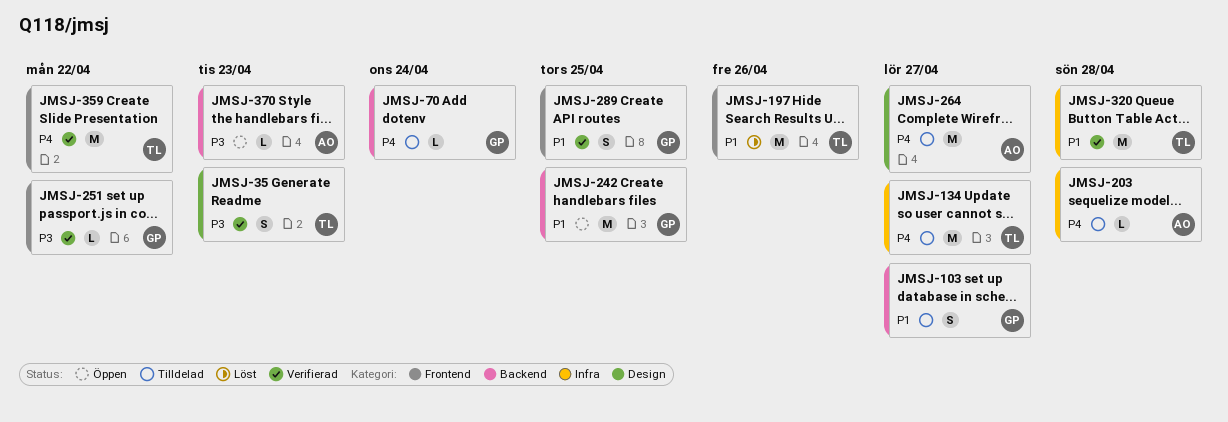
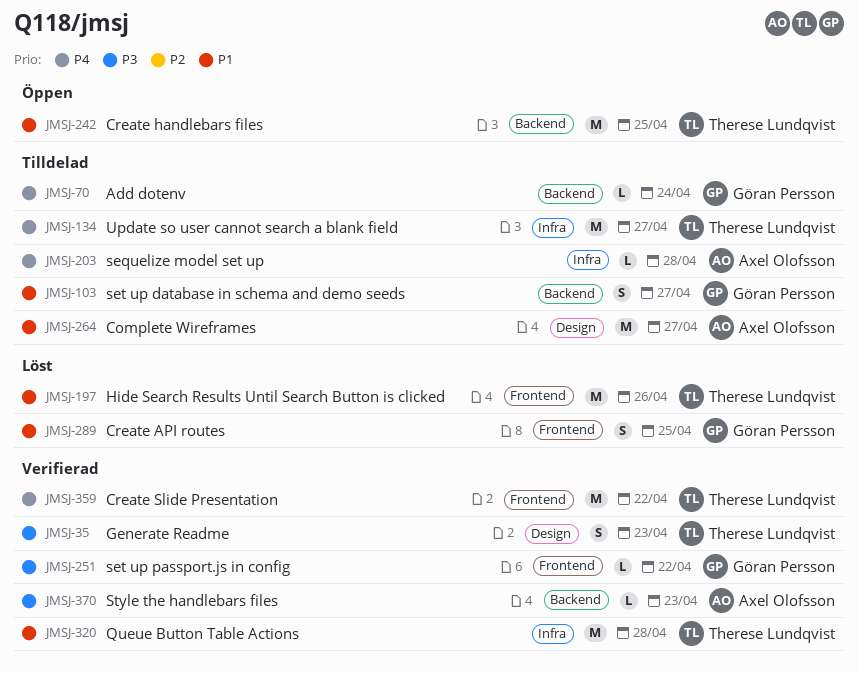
JMSJ-242, owner: Göran Persson -> Therese Lundqvist
JMSJ-264, priority: P4 -> P1
JMSJ-289, status: Verifierad -> Löst
JMSJ-370, status: Öppen -> Verifierad

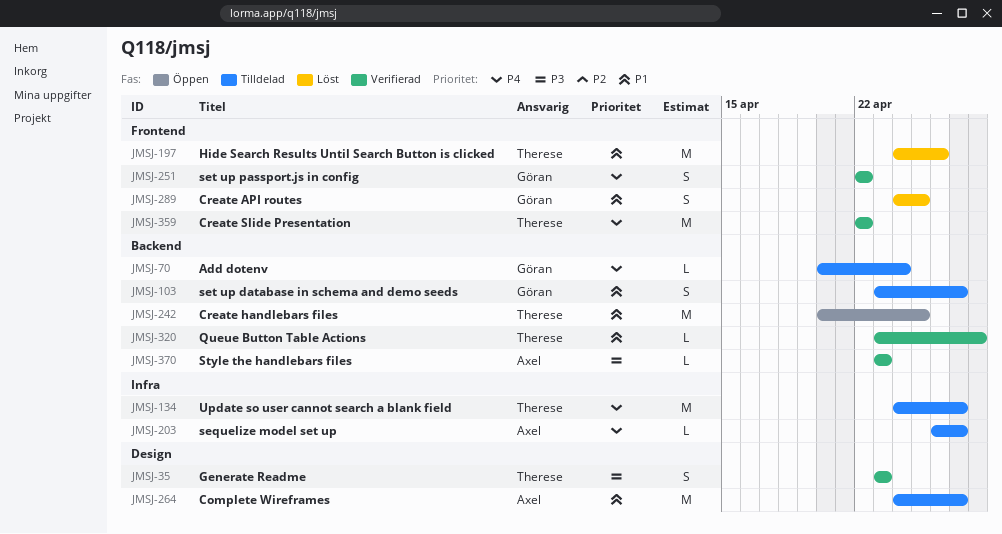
JMSJ-203, due: Apr 28 -> Apr 27
JMSJ-251, priority: P3 -> P4
JMSJ-251, estimate: L -> S
JMSJ-320, label: Infra -> Backend
JMSJ-320, estimate: M -> L

